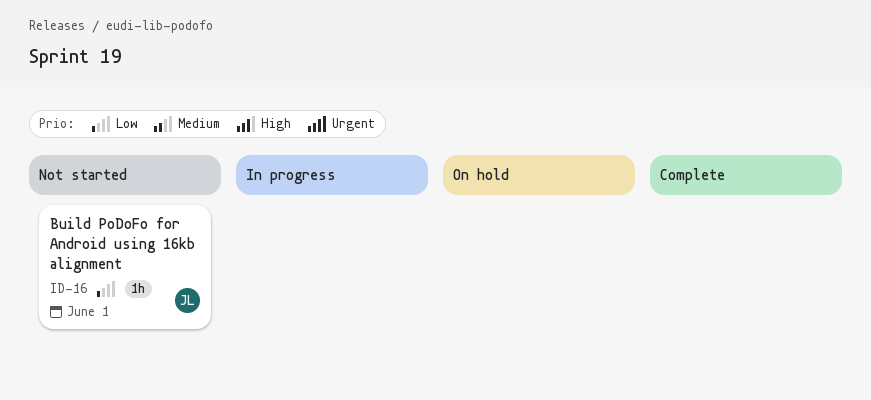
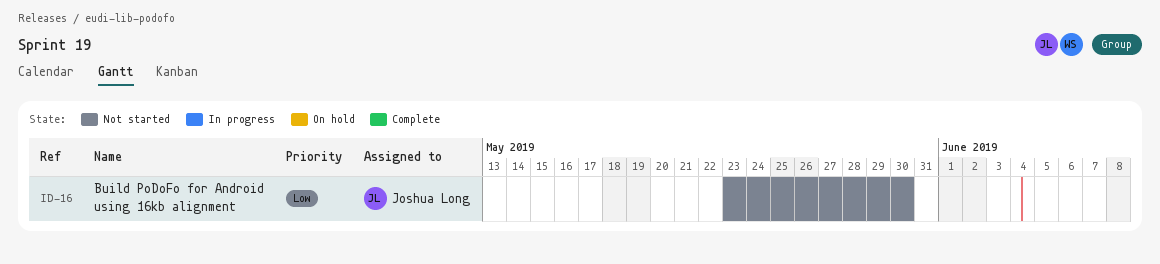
ID-16, due: Jun 1 -> May 30

